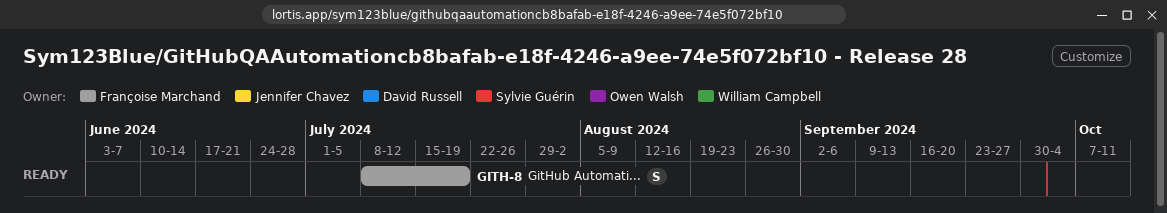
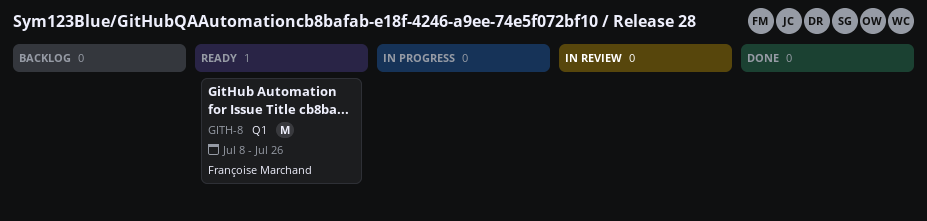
GITH-8, estimate: S -> M
GITH-8, due: Jul 19 -> Jul 26

